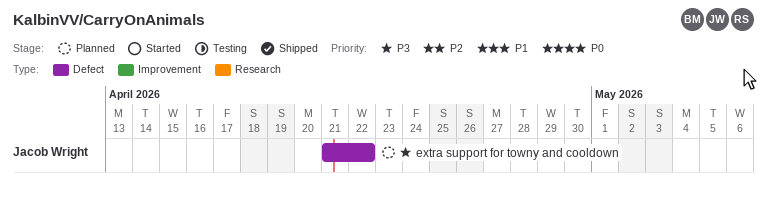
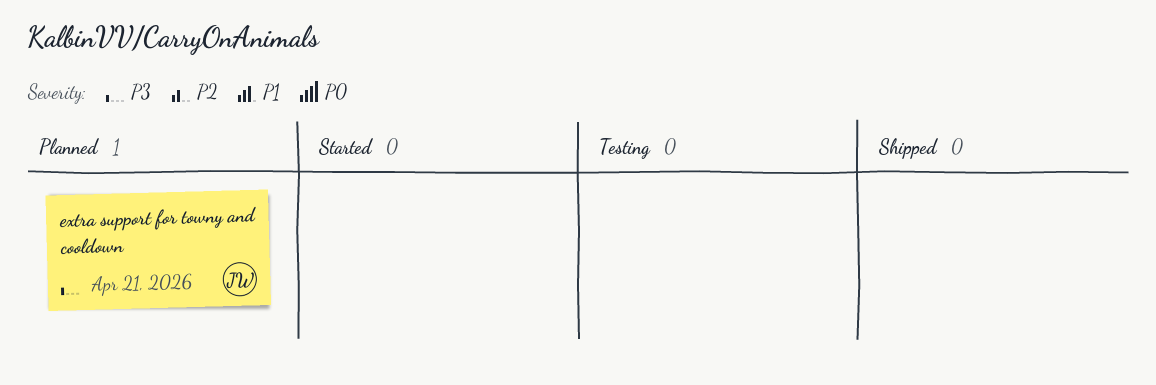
extra support for towny and cooldown, due: Apr 22 -> Apr 21

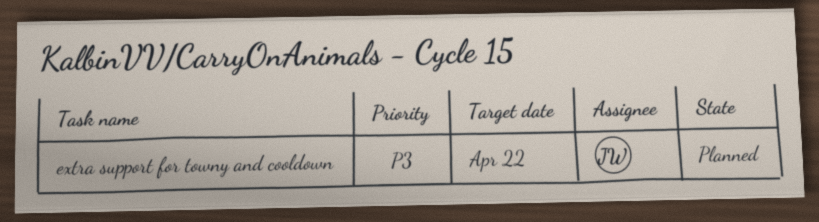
extra support for towny and cooldown, due: Apr 21 -> Apr 22

